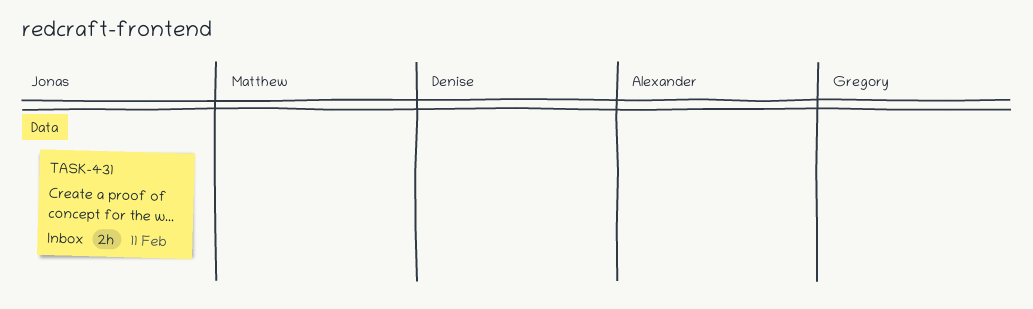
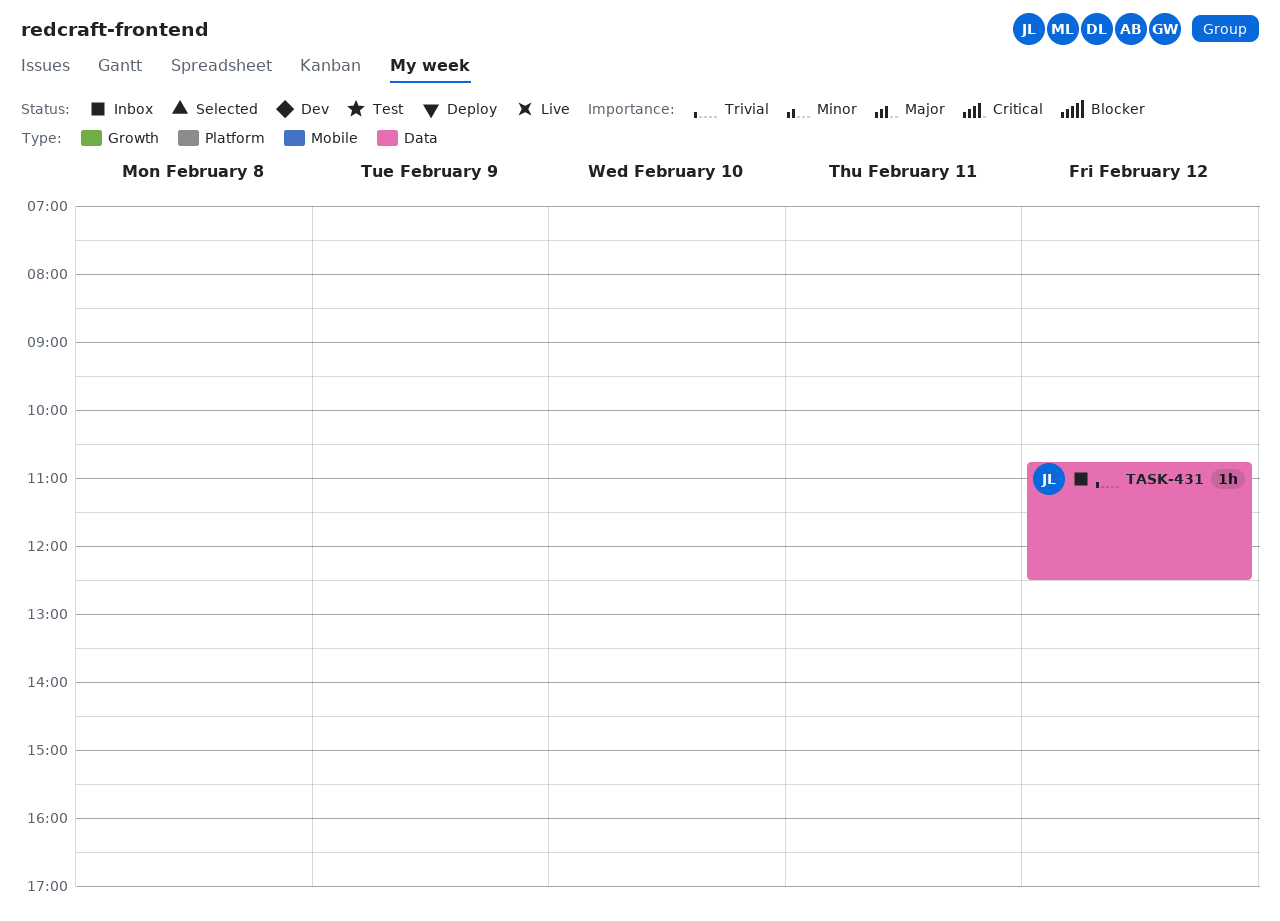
TASK-431, estimate: 2h -> 1h
TASK-431, day: Feb 11 -> Feb 12

